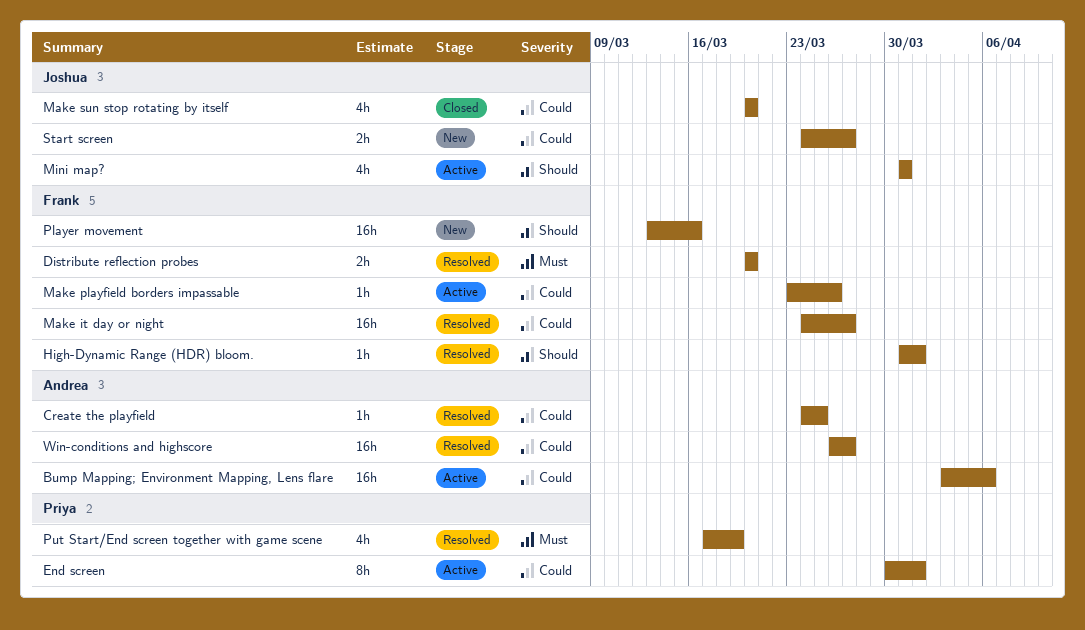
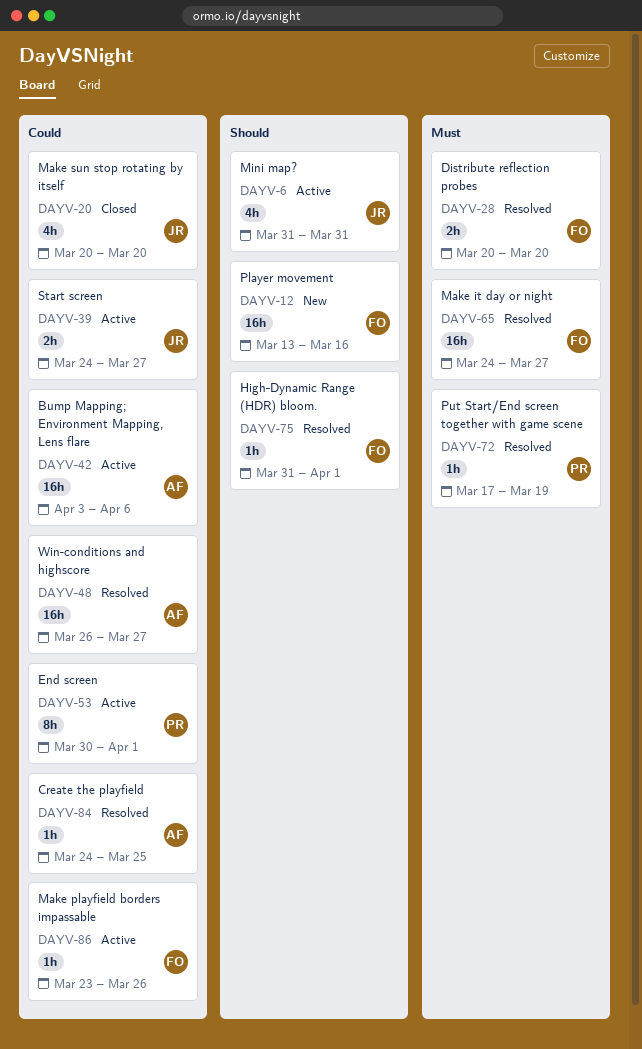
Make it day or night, priority: Could -> Must
Put Start/End screen together with game scene, estimate: 4h -> 1h
Start screen, status: New -> Active

